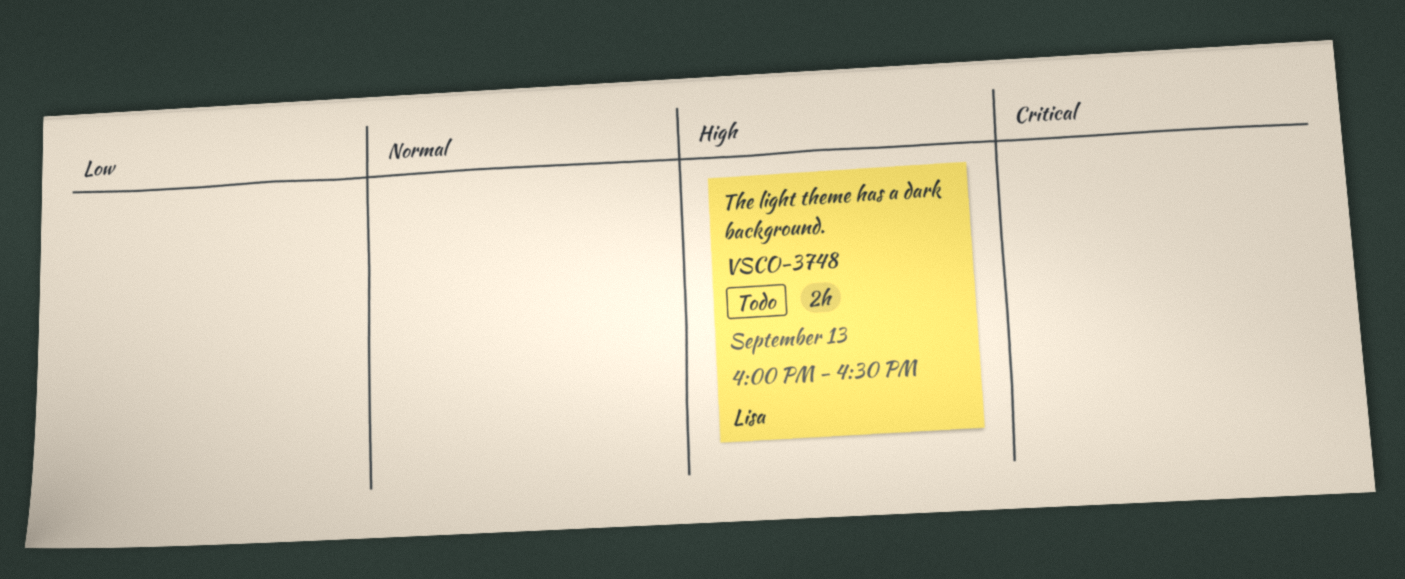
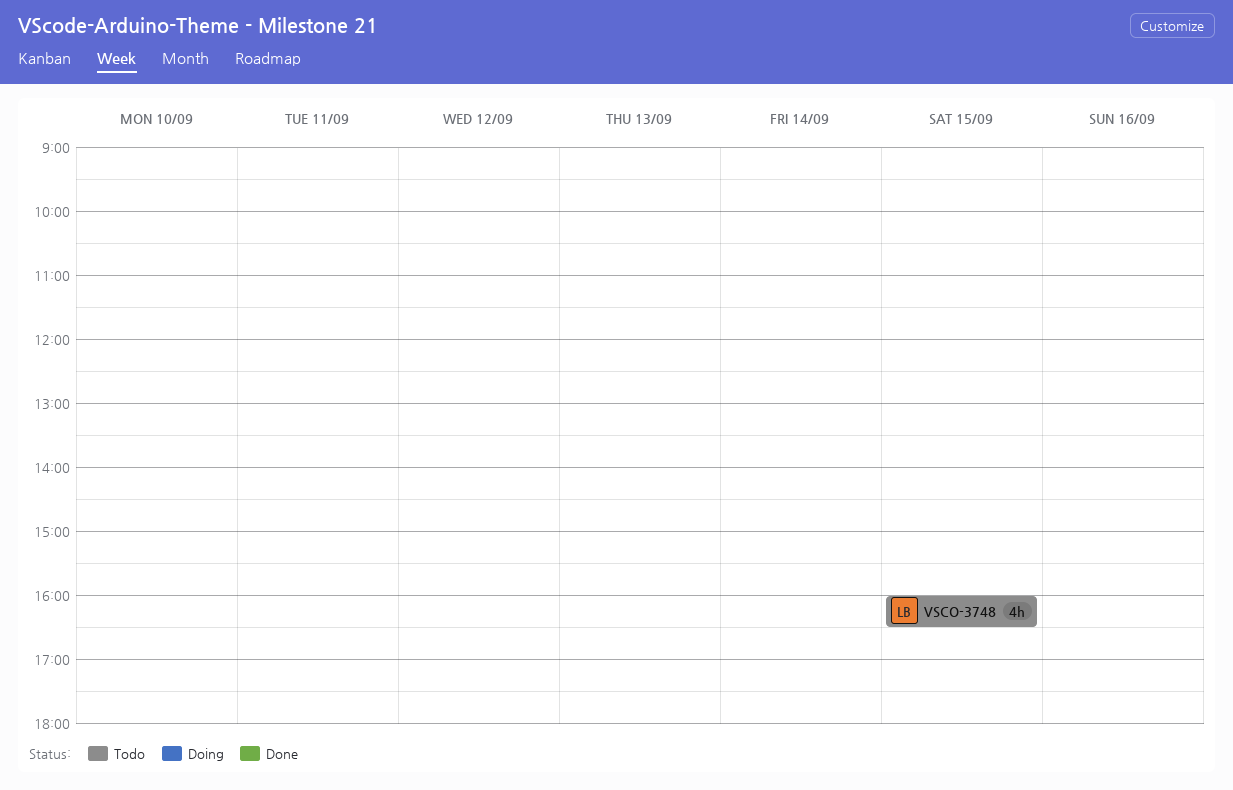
VSCO-3748, estimate: 2h -> 4h
VSCO-3748, day: Sep 13 -> Sep 15

